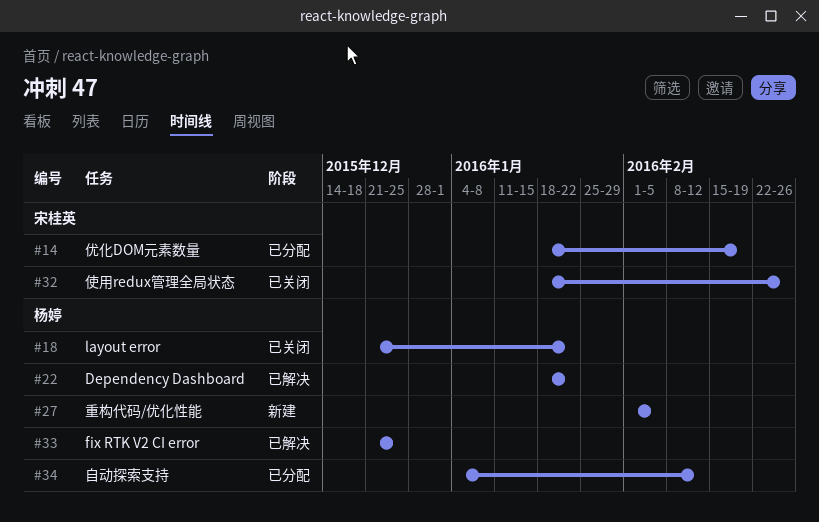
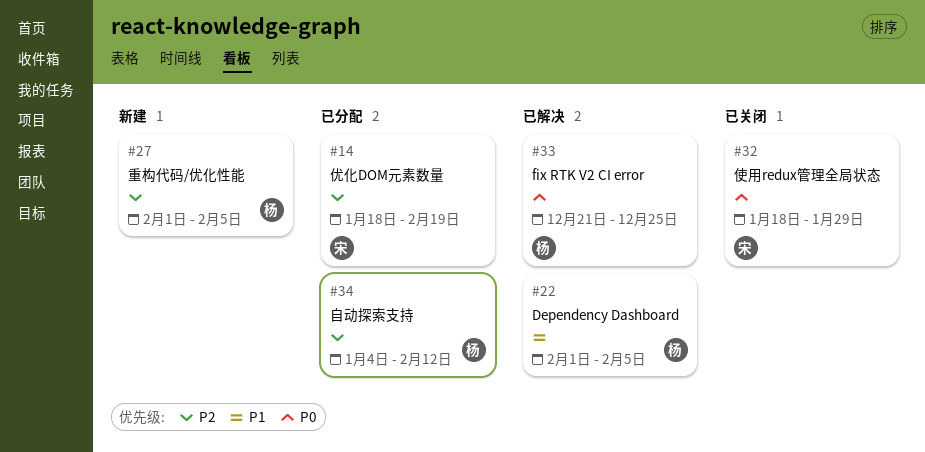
#18: present -> none
#22, start: Jan 18 -> Feb 1
#22, due: Jan 22 -> Feb 5
#32, due: Feb 26 -> Jan 29

